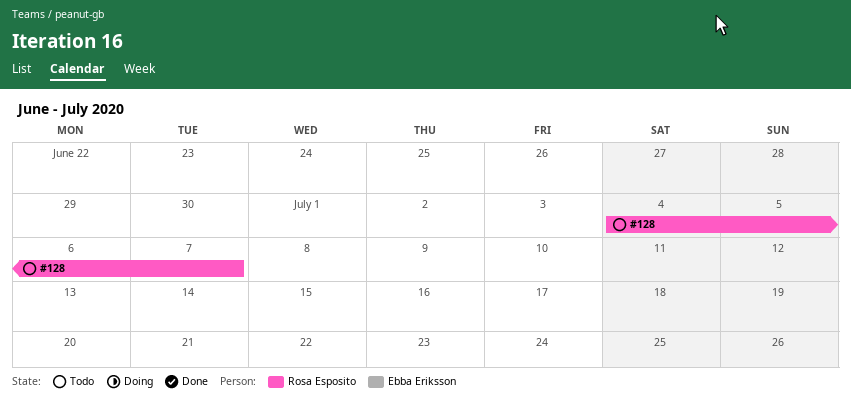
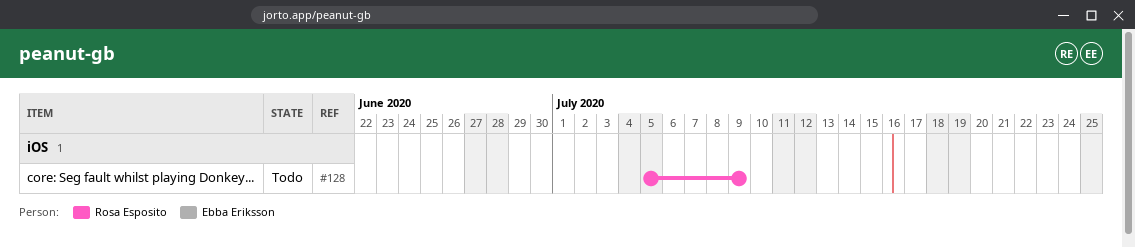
#128, start: Jul 4 -> Jul 5
#128, due: Jul 7 -> Jul 9

